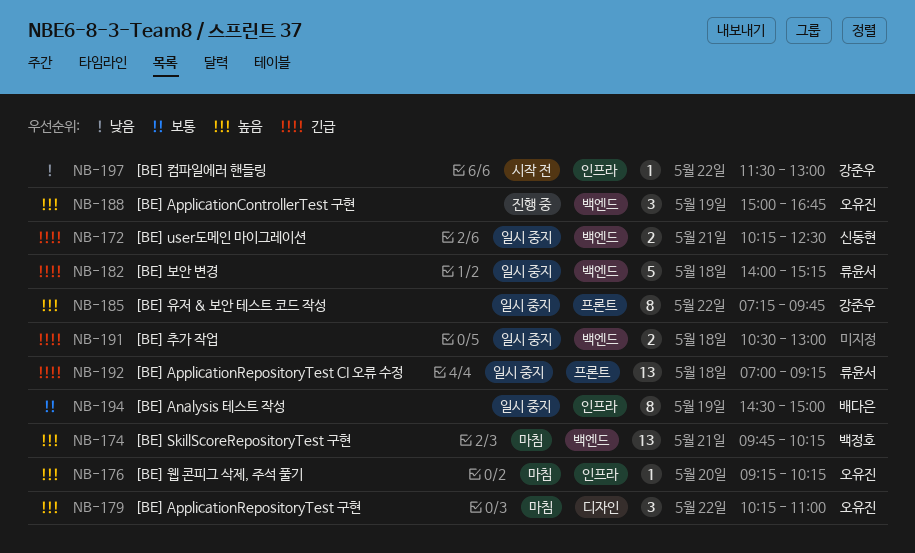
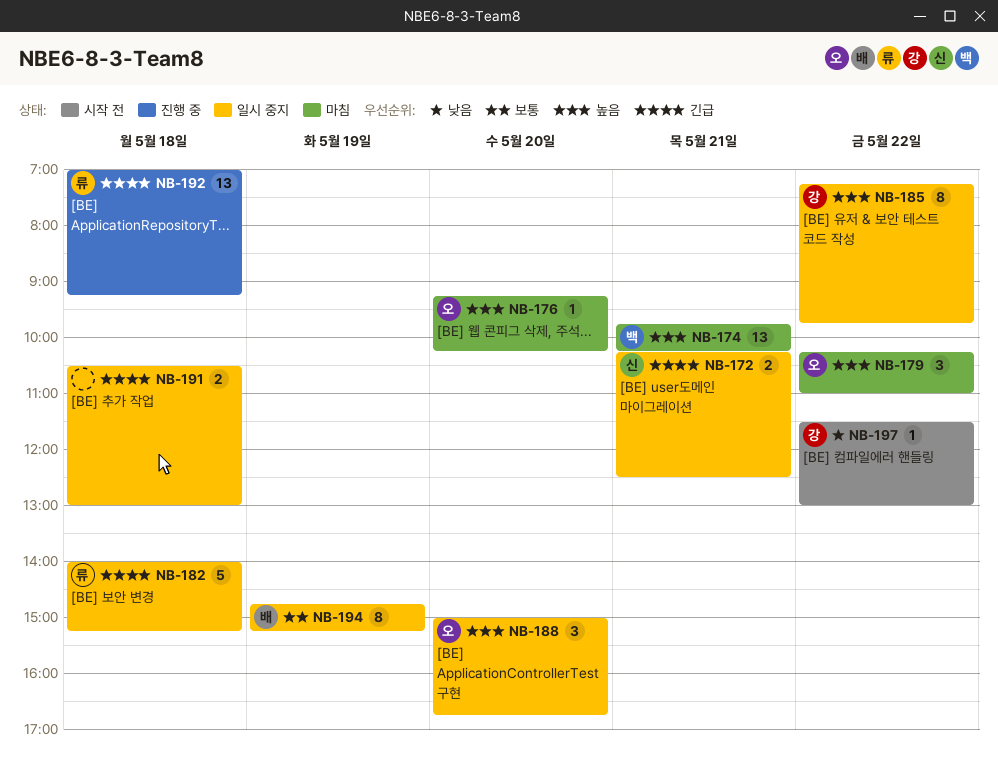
NB-188, status: 진행 중 -> 일시 중지
NB-188, day: May 19 -> May 20
NB-192, status: 일시 중지 -> 진행 중
NB-194, begins: 14:30 -> 14:45
NB-194, ends: 15:00 -> 15:15

